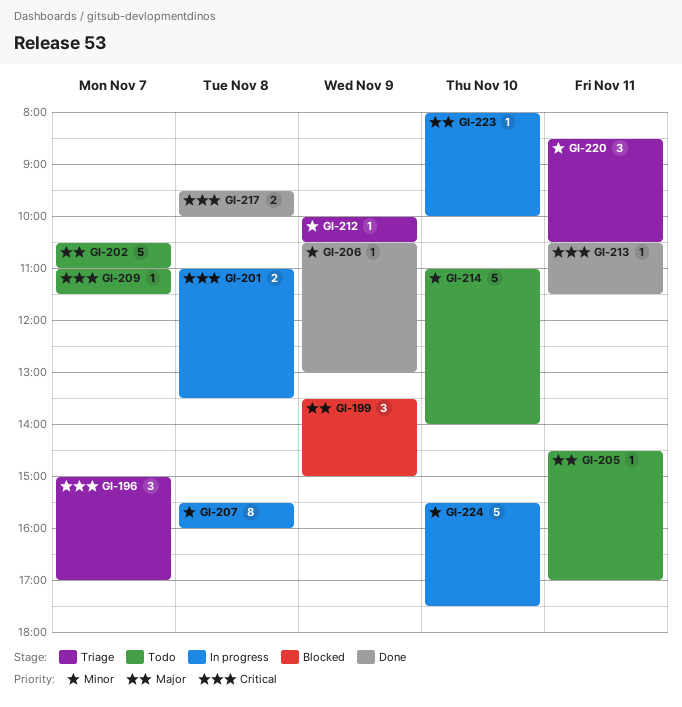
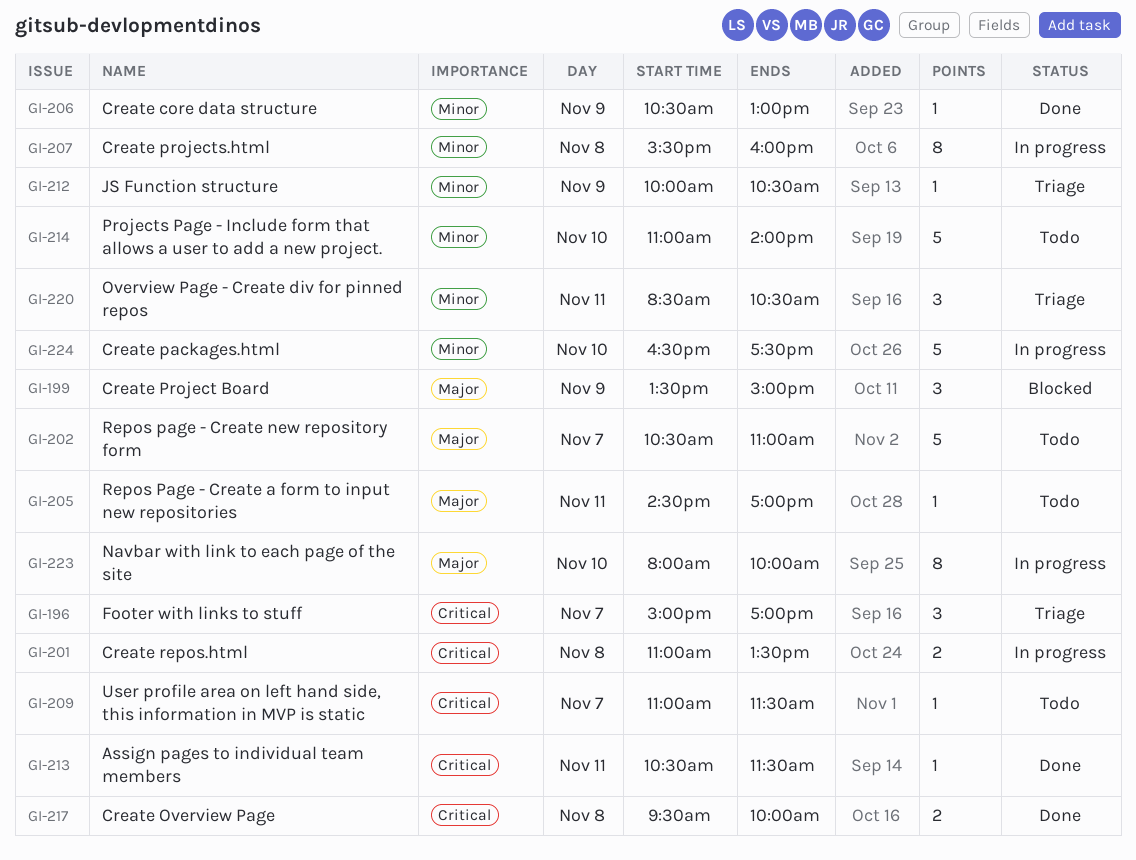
GI-223, estimate: 1 -> 8
GI-224, begins: 15:30 -> 16:30

